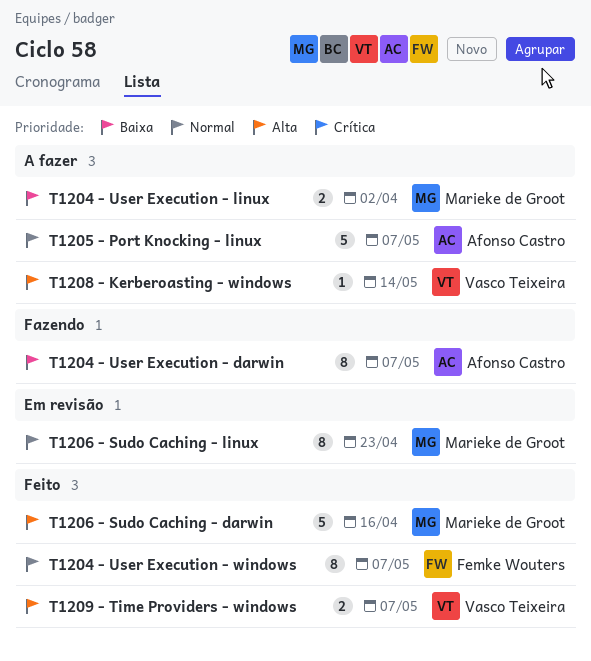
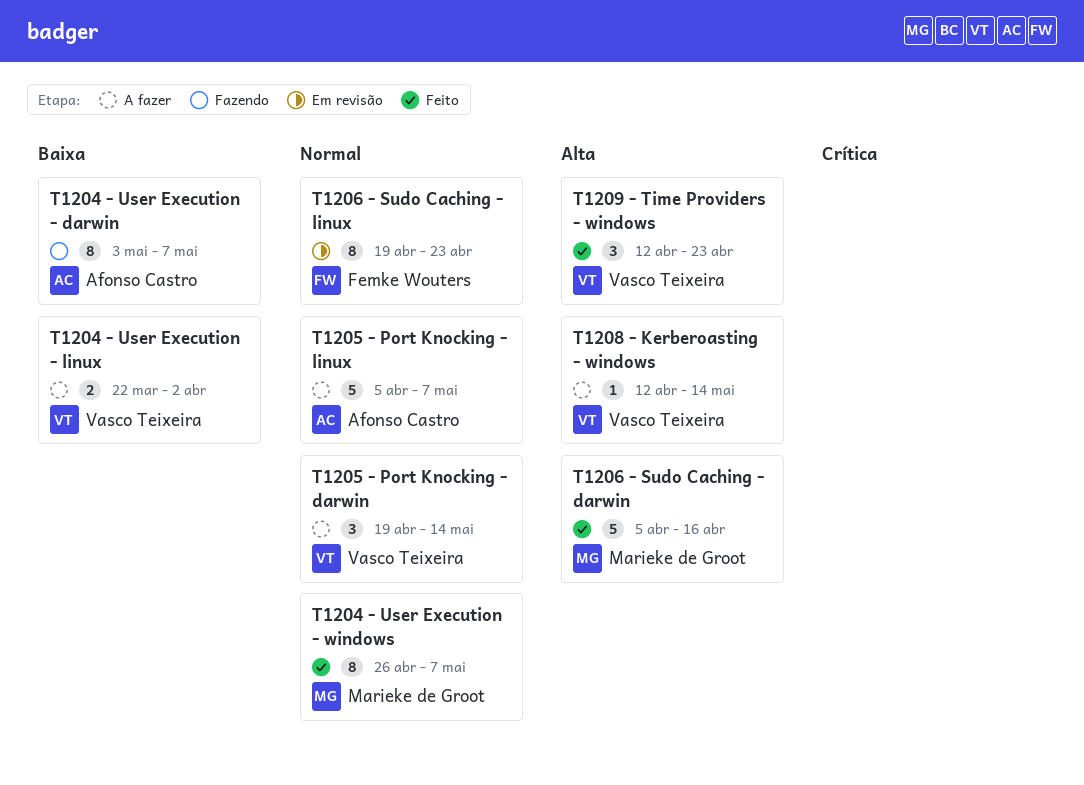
T1204 - User Execution - linux, owner: Marieke de Groot -> Vasco Teixeira
T1204 - User Execution - windows, owner: Femke Wouters -> Marieke de Groot
T1205 - Port Knocking - darwin: none -> present
T1206 - Sudo Caching - linux, owner: Marieke de Groot -> Femke Wouters
T1209 - Time Providers - windows, estimate: 2 -> 3
T1209 - Time Providers - windows, due: May 7 -> Apr 23

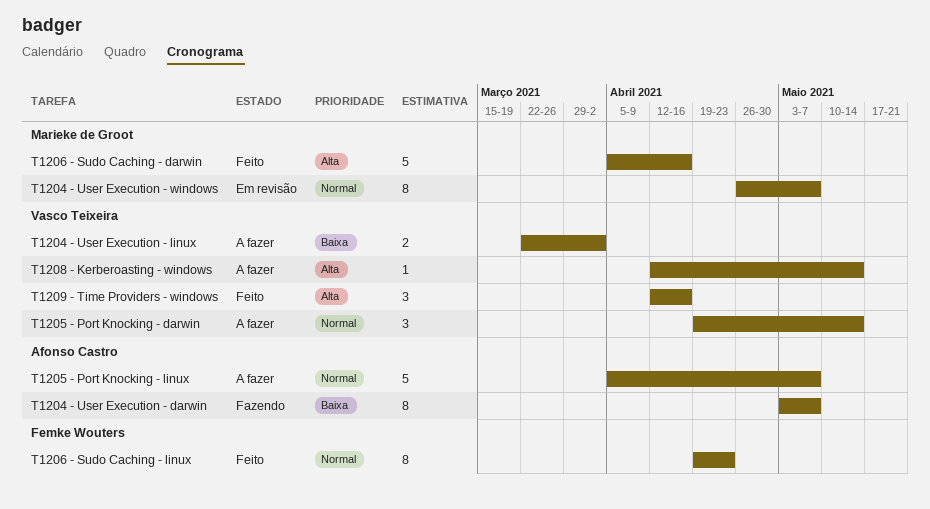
T1204 - User Execution - windows, status: Feito -> Em revisão
T1206 - Sudo Caching - linux, status: Em revisão -> Feito
T1209 - Time Providers - windows, due: Apr 23 -> Apr 16

